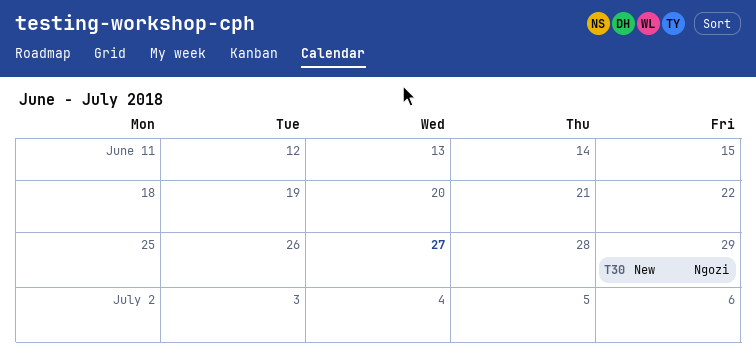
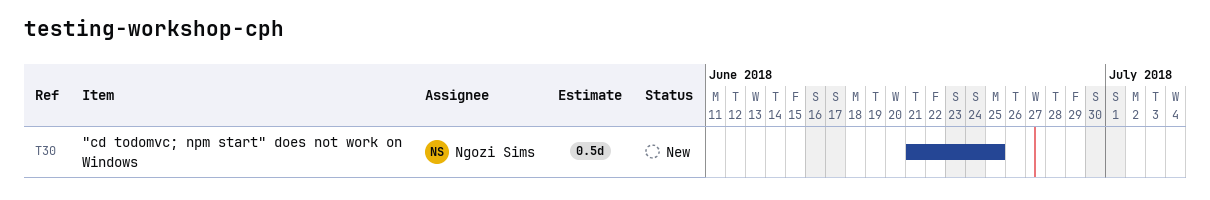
T30, due: Jun 29 -> Jun 25

